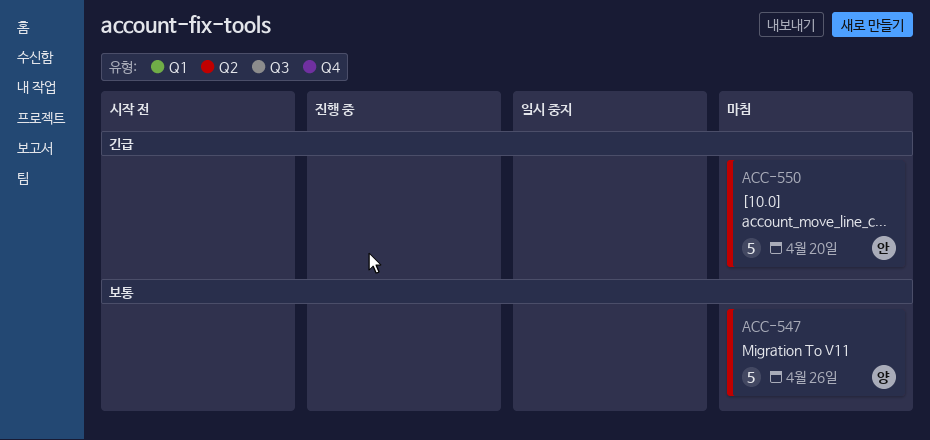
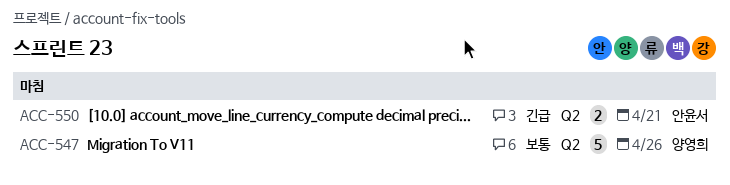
ACC-550, estimate: 5 -> 2
ACC-550, due: Apr 20 -> Apr 21

